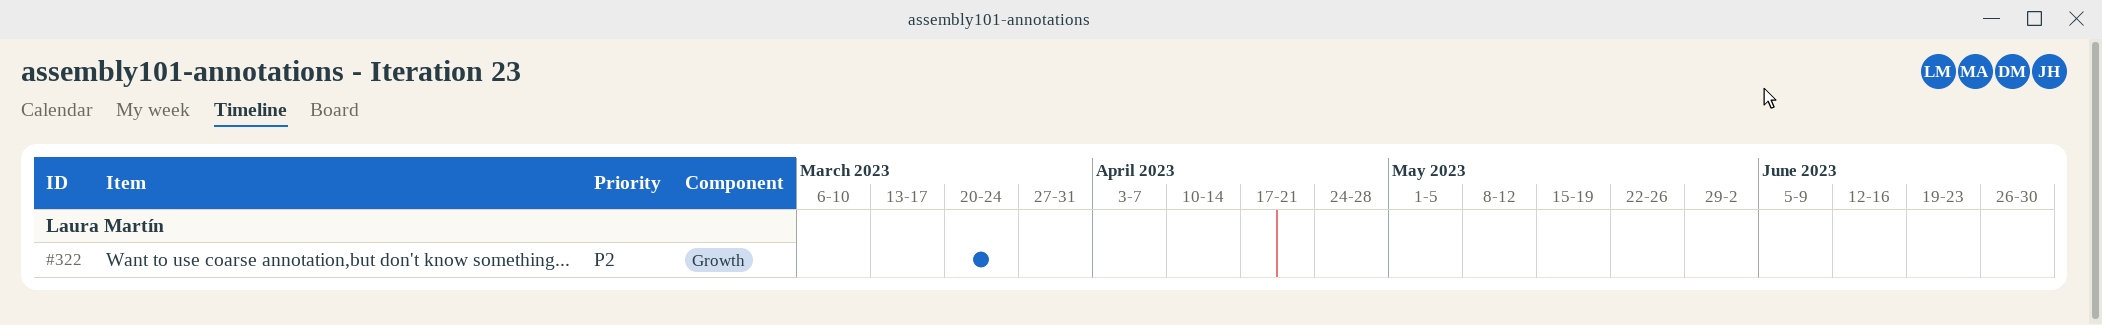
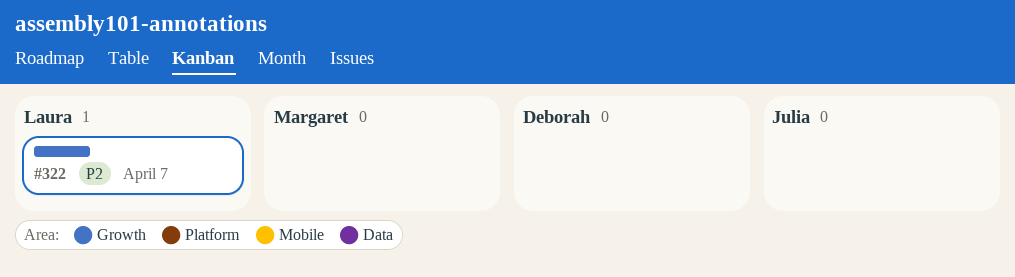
#322, due: Mar 24 -> Apr 7

